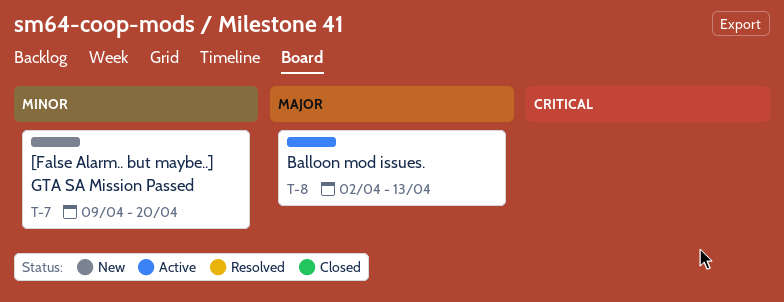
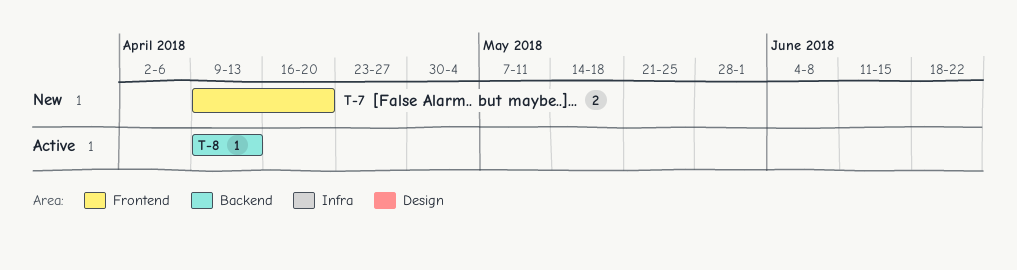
T-8, start: Apr 2 -> Apr 9

